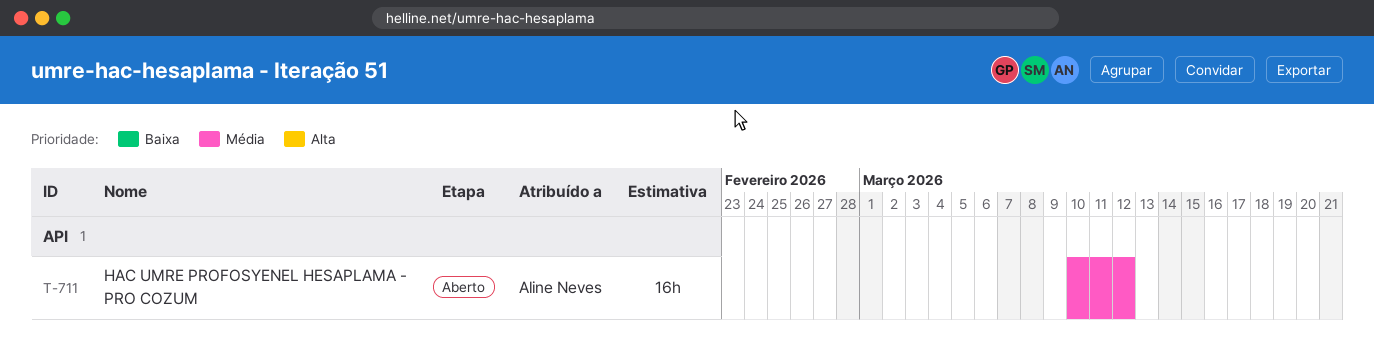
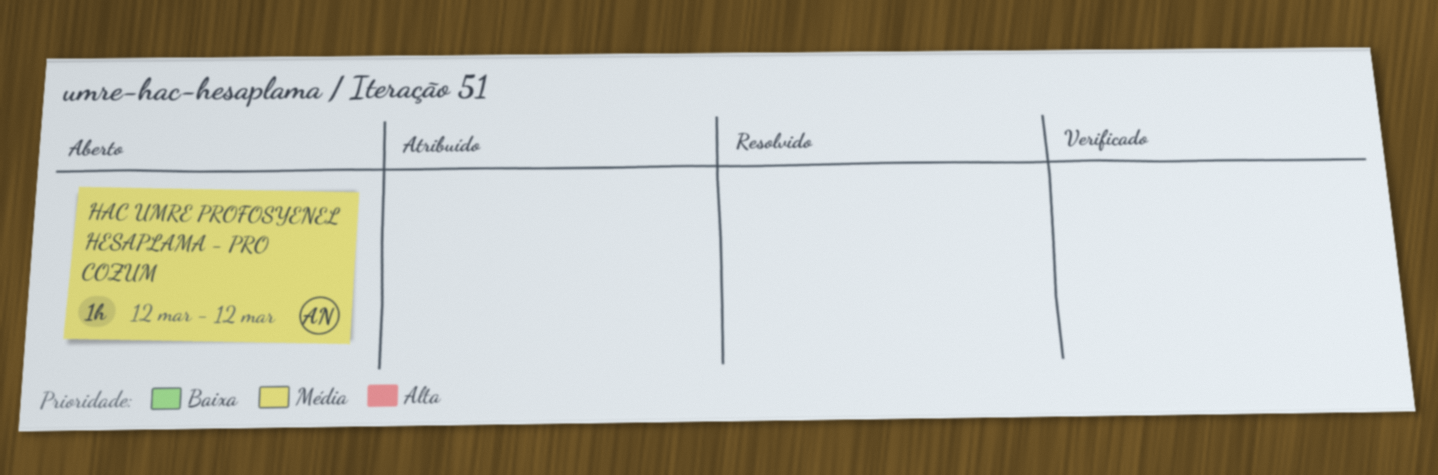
HAC UMRE PROFOSYENEL HESAPLAMA - PRO COZUM, estimate: 16h -> 1h
HAC UMRE PROFOSYENEL HESAPLAMA - PRO COZUM, start: Mar 10 -> Mar 12

